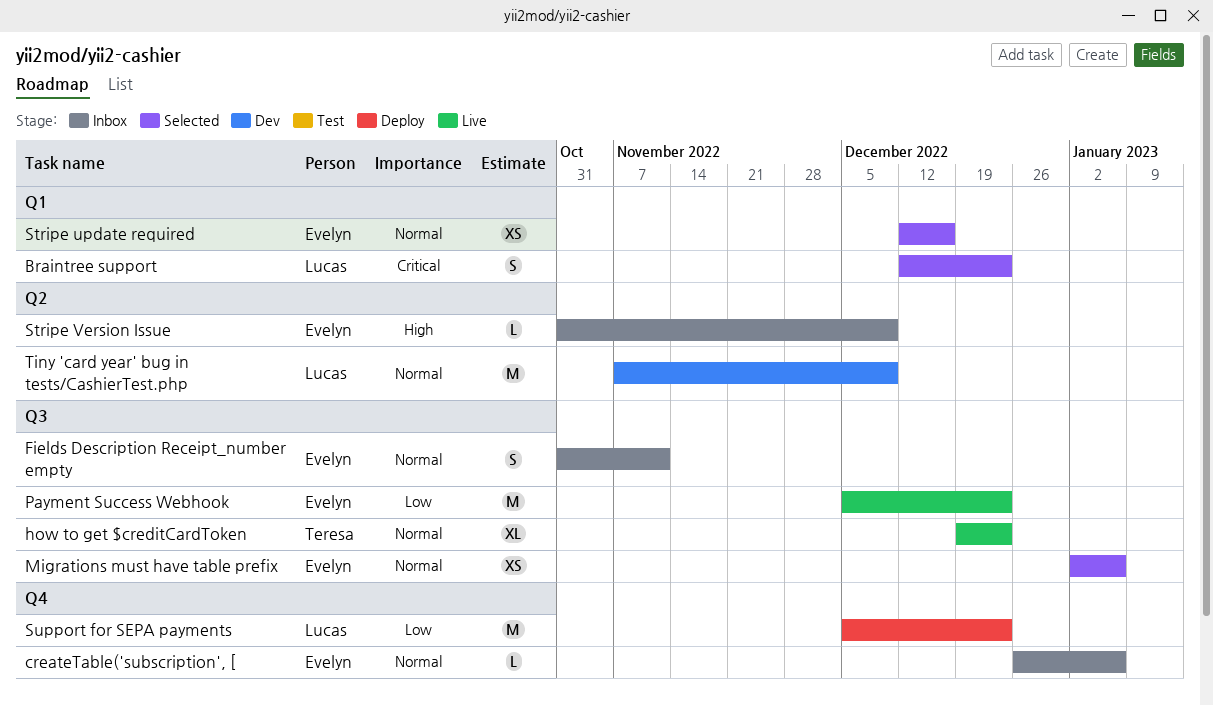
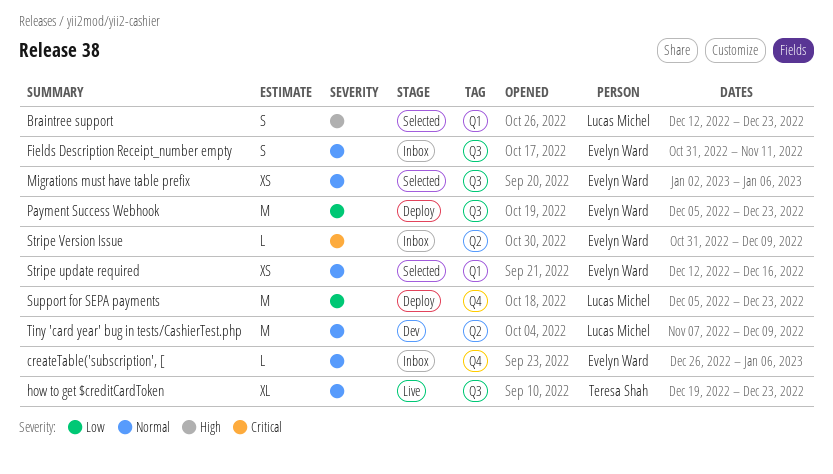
Braintree support, priority: Critical -> High
Payment Success Webhook, status: Live -> Deploy
Stripe Version Issue, priority: High -> Critical

